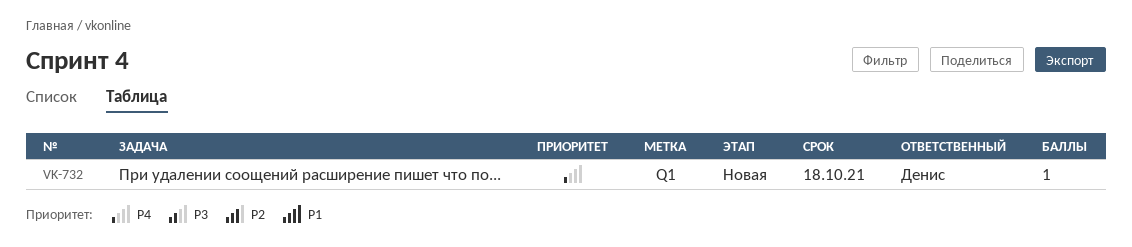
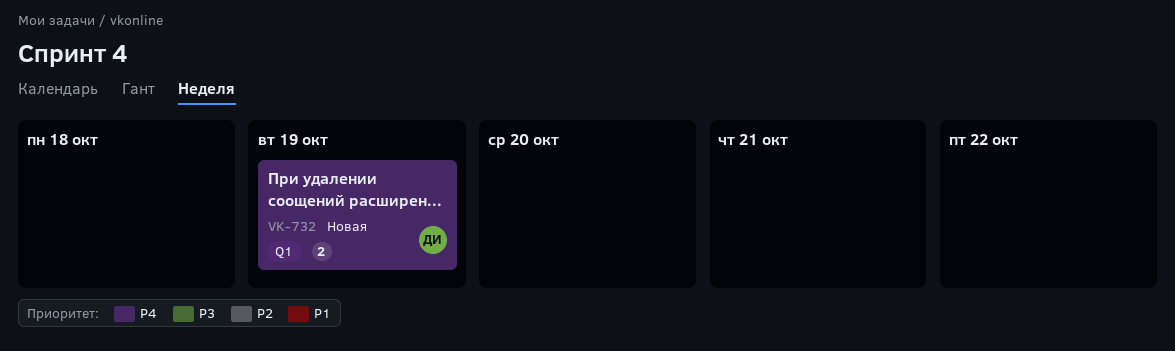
VK-732, estimate: 1 -> 2
VK-732, due: Oct 18 -> Oct 19

